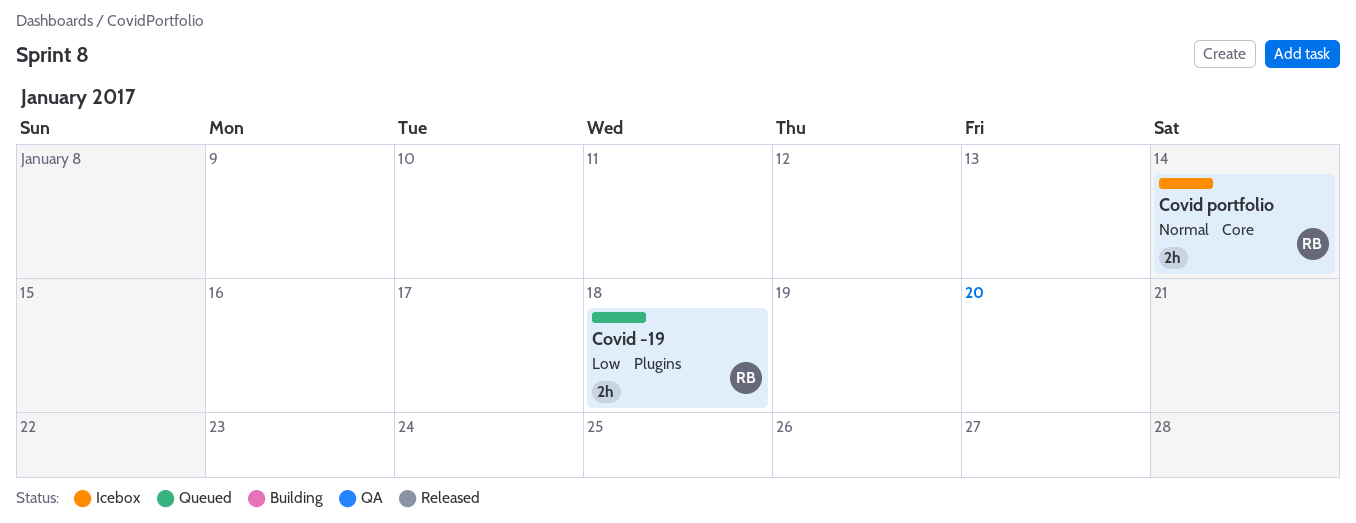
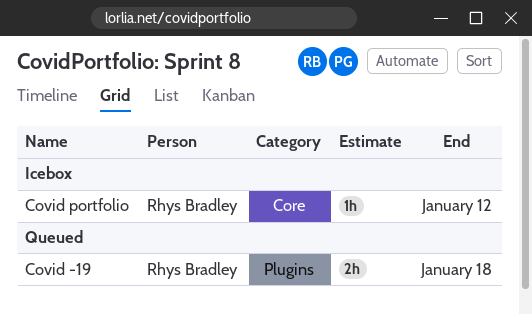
Covid portfolio, estimate: 2h -> 1h
Covid portfolio, due: Jan 14 -> Jan 12

